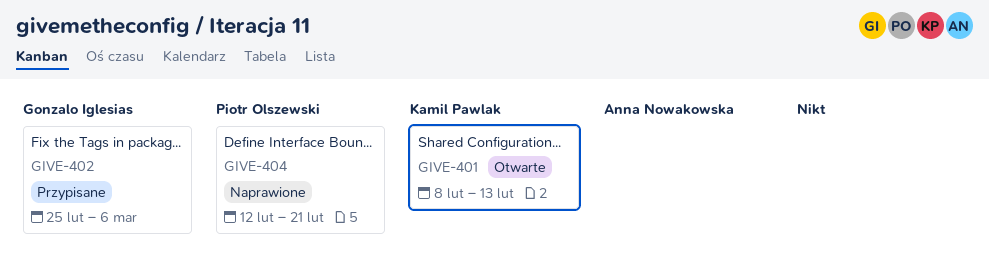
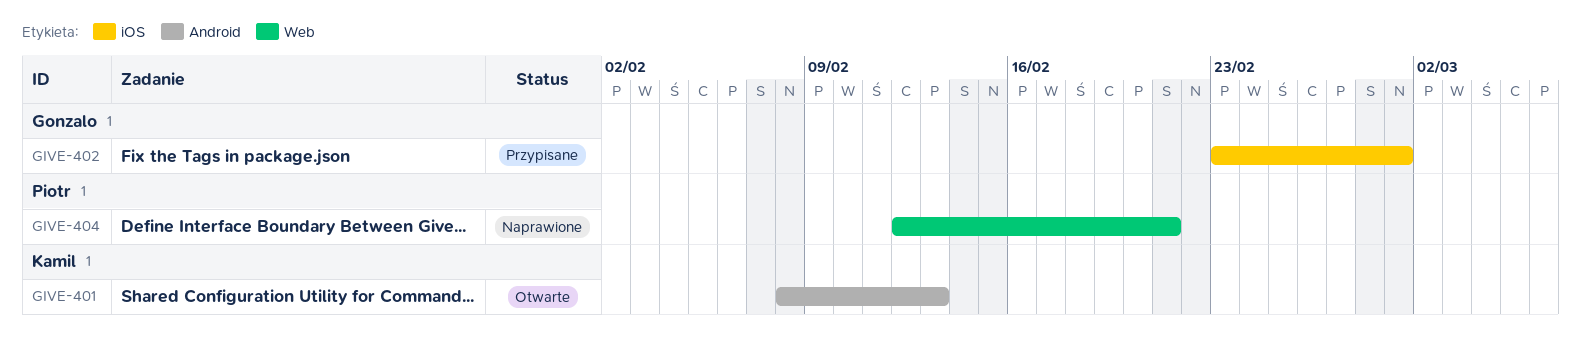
GIVE-402, start: Feb 25 -> Feb 23
GIVE-402, due: Mar 6 -> Mar 1

